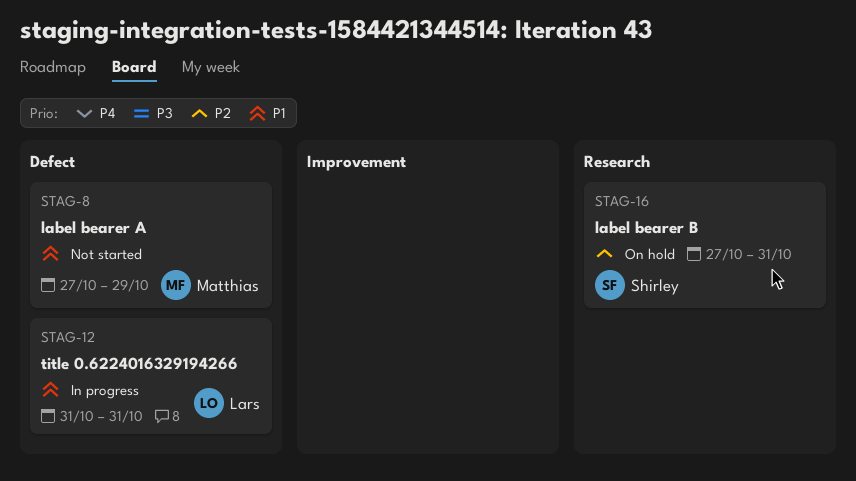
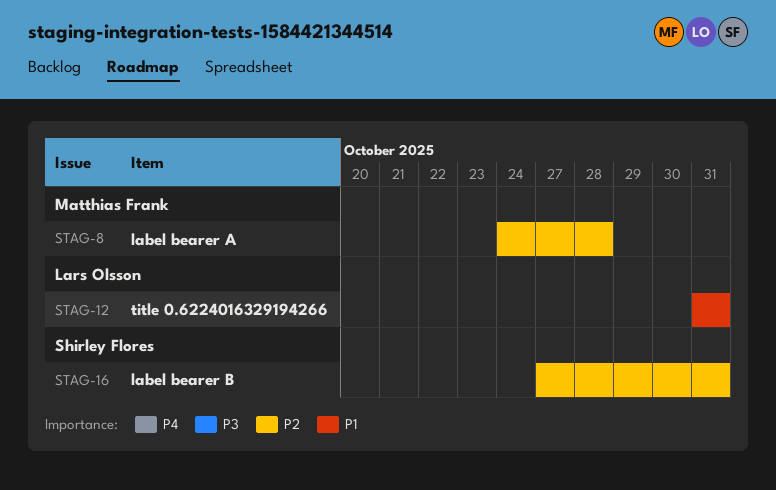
STAG-8, priority: P1 -> P2
STAG-8, start: Oct 27 -> Oct 24
STAG-8, due: Oct 29 -> Oct 28

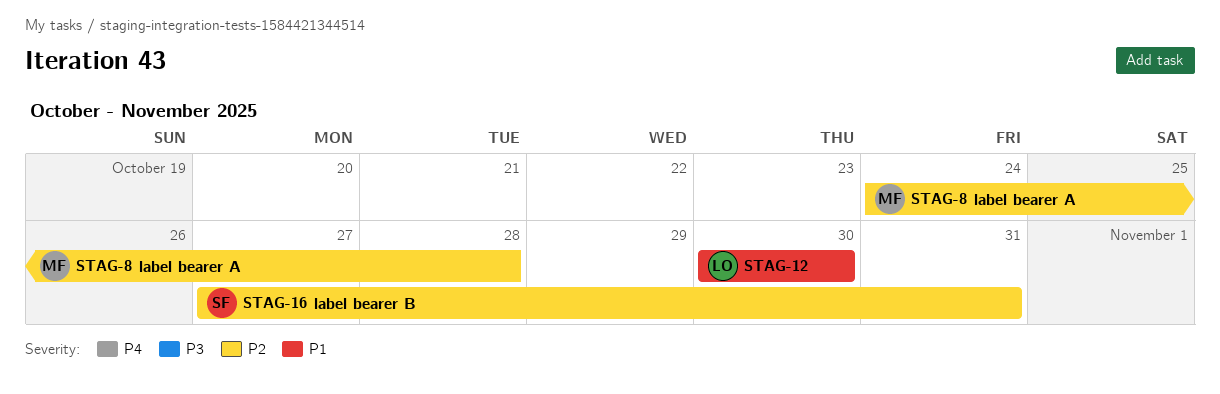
STAG-12, start: Oct 31 -> Oct 30
STAG-12, due: Oct 31 -> Oct 30

